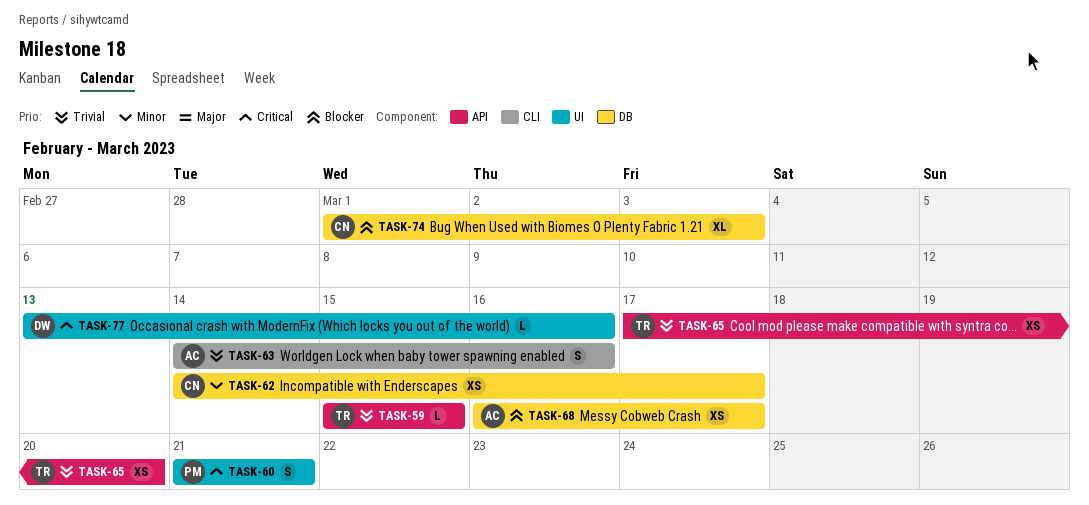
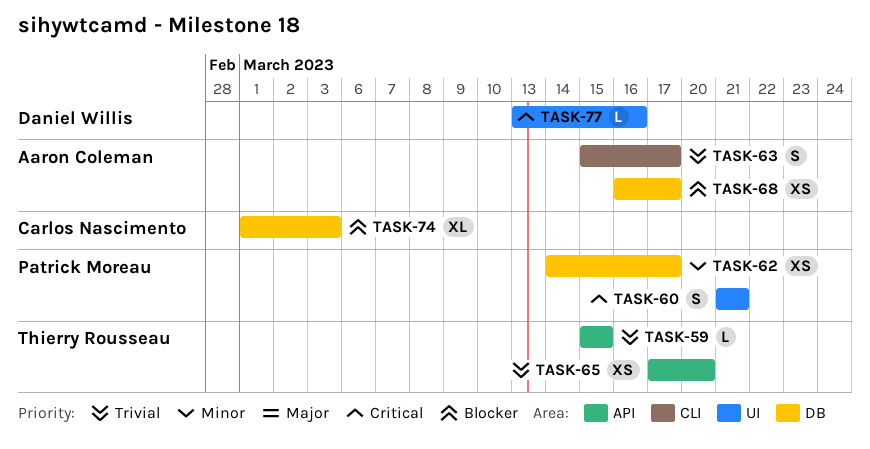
TASK-62, owner: Carlos Nascimento -> Patrick Moreau
TASK-63, start: Mar 14 -> Mar 15
TASK-63, due: Mar 16 -> Mar 17

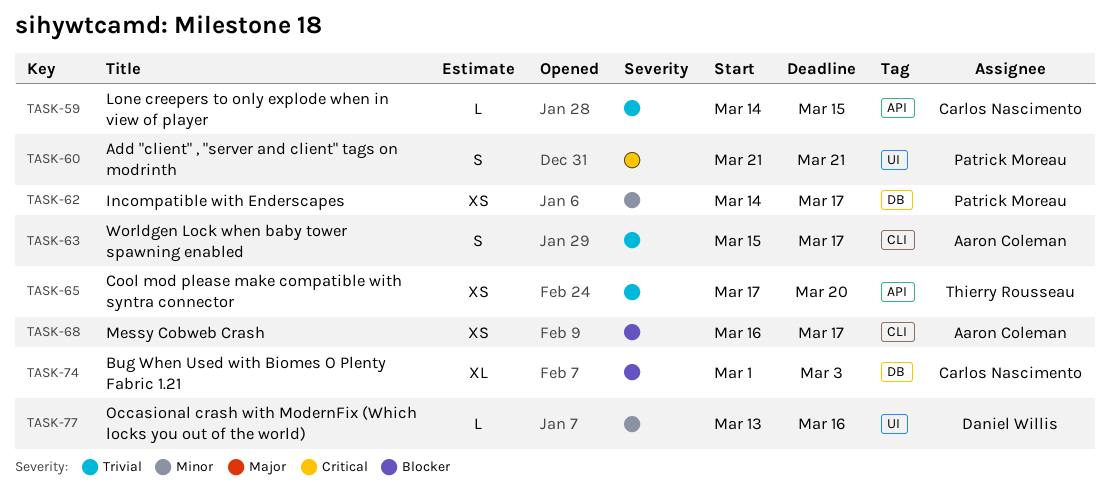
TASK-59, owner: Thierry Rousseau -> Carlos Nascimento
TASK-59, start: Mar 15 -> Mar 14
TASK-68, label: DB -> CLI
TASK-77, priority: Critical -> Minor

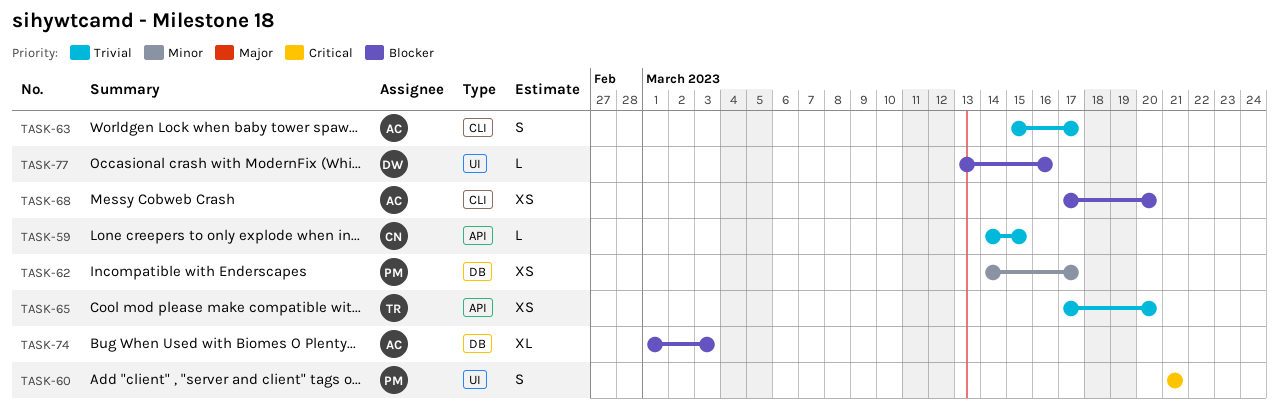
TASK-68, start: Mar 16 -> Mar 17
TASK-68, due: Mar 17 -> Mar 20
TASK-74, owner: Carlos Nascimento -> Aaron Coleman
TASK-77, priority: Minor -> Blocker

